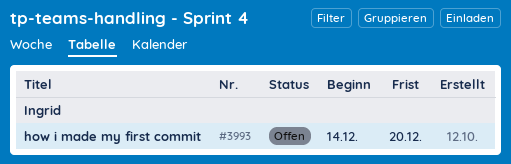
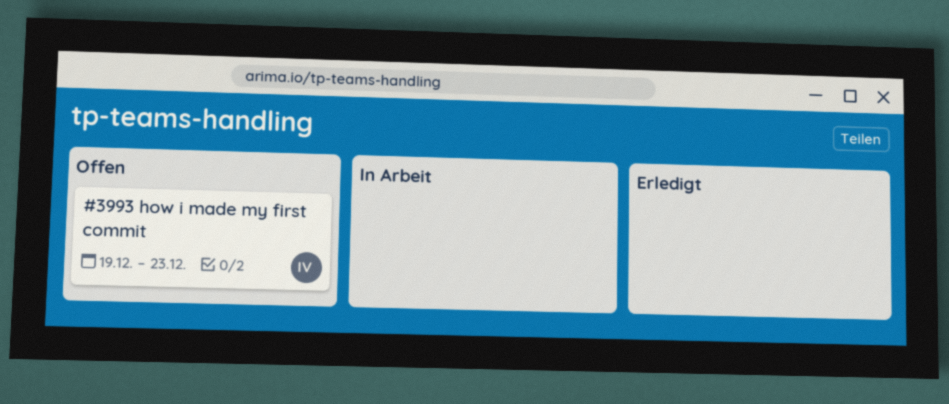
#3993, start: Dec 14 -> Dec 19
#3993, due: Dec 20 -> Dec 23

